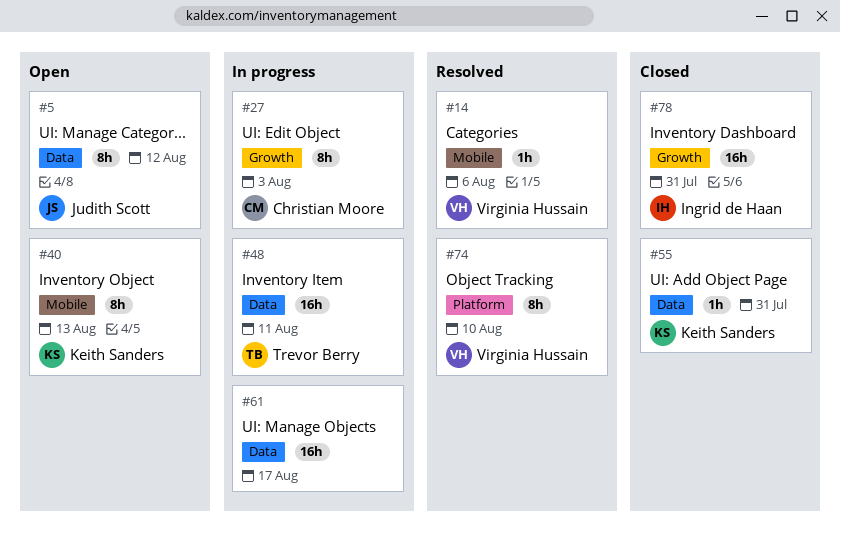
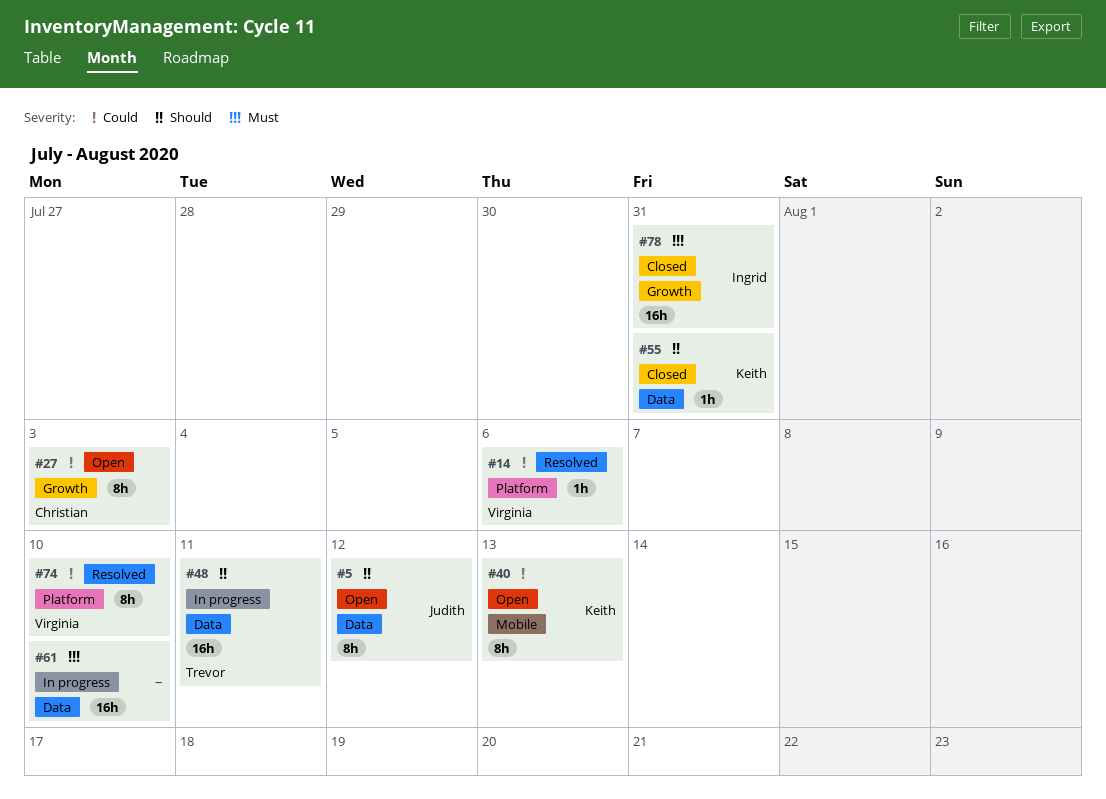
#14, label: Mobile -> Platform
#27, status: In progress -> Open
#61, due: Aug 17 -> Aug 10

